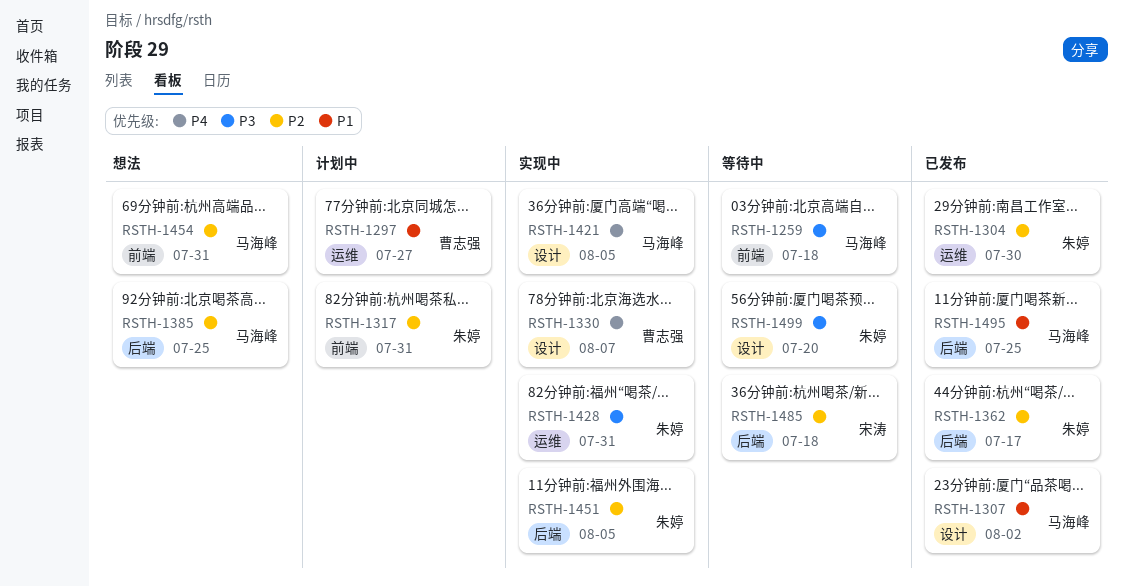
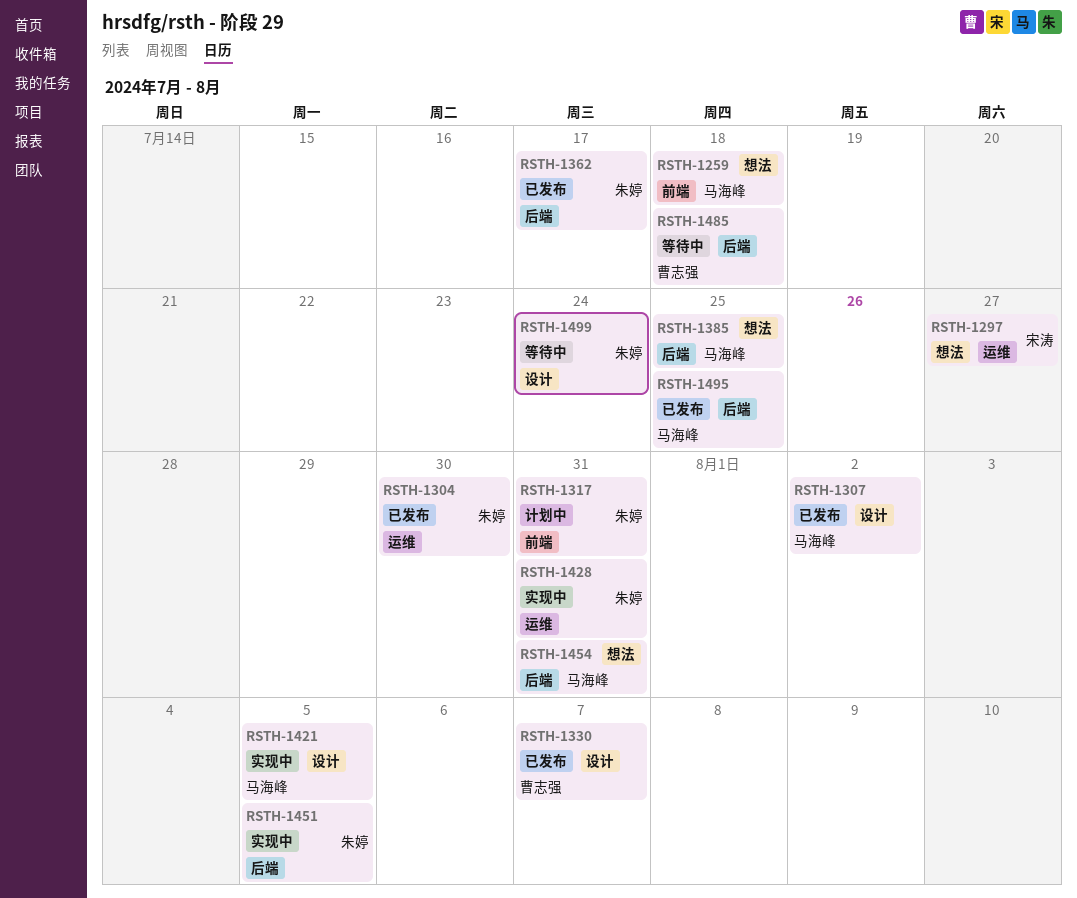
RSTH-1259, status: 等待中 -> 想法
RSTH-1297, status: 计划中 -> 想法
RSTH-1297, owner: 曹志强 -> 宋涛
RSTH-1330, status: 实现中 -> 已发布
RSTH-1454, label: 前端 -> 后端
RSTH-1485, owner: 宋涛 -> 曹志强
RSTH-1499, due: Jul 20 -> Jul 24

